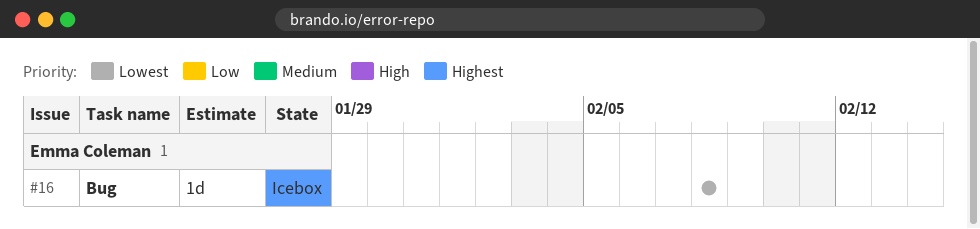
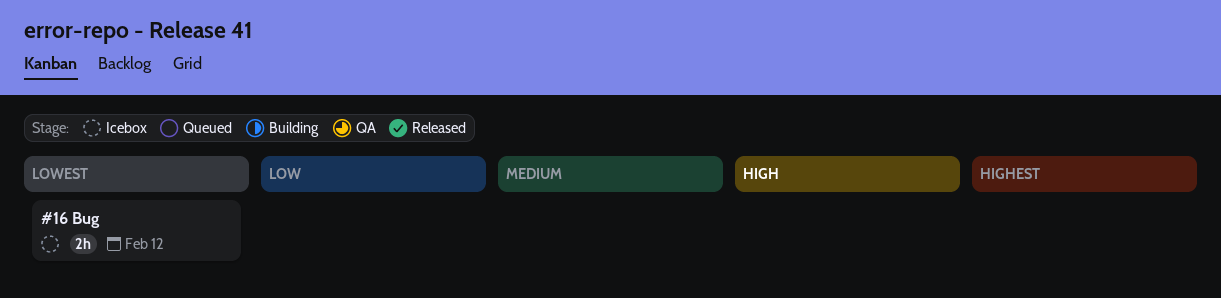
#16, estimate: 1d -> 2h
#16, due: Feb 8 -> Feb 12

